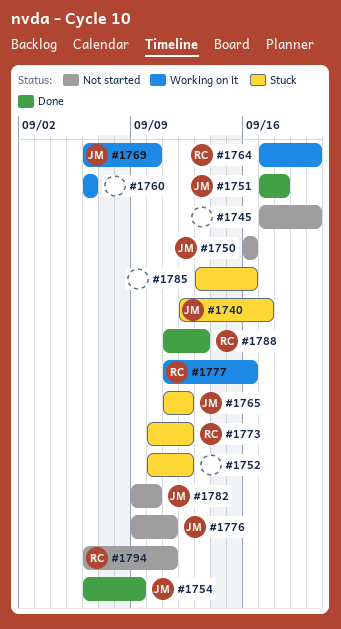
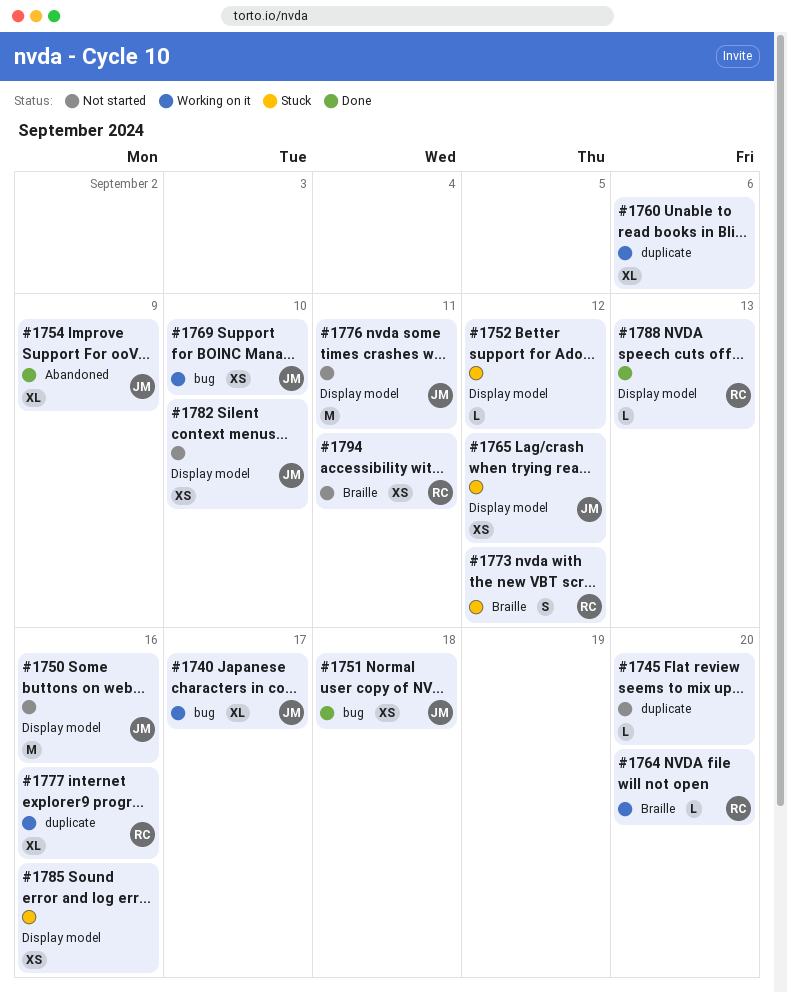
#1740, status: Stuck -> Working on it

